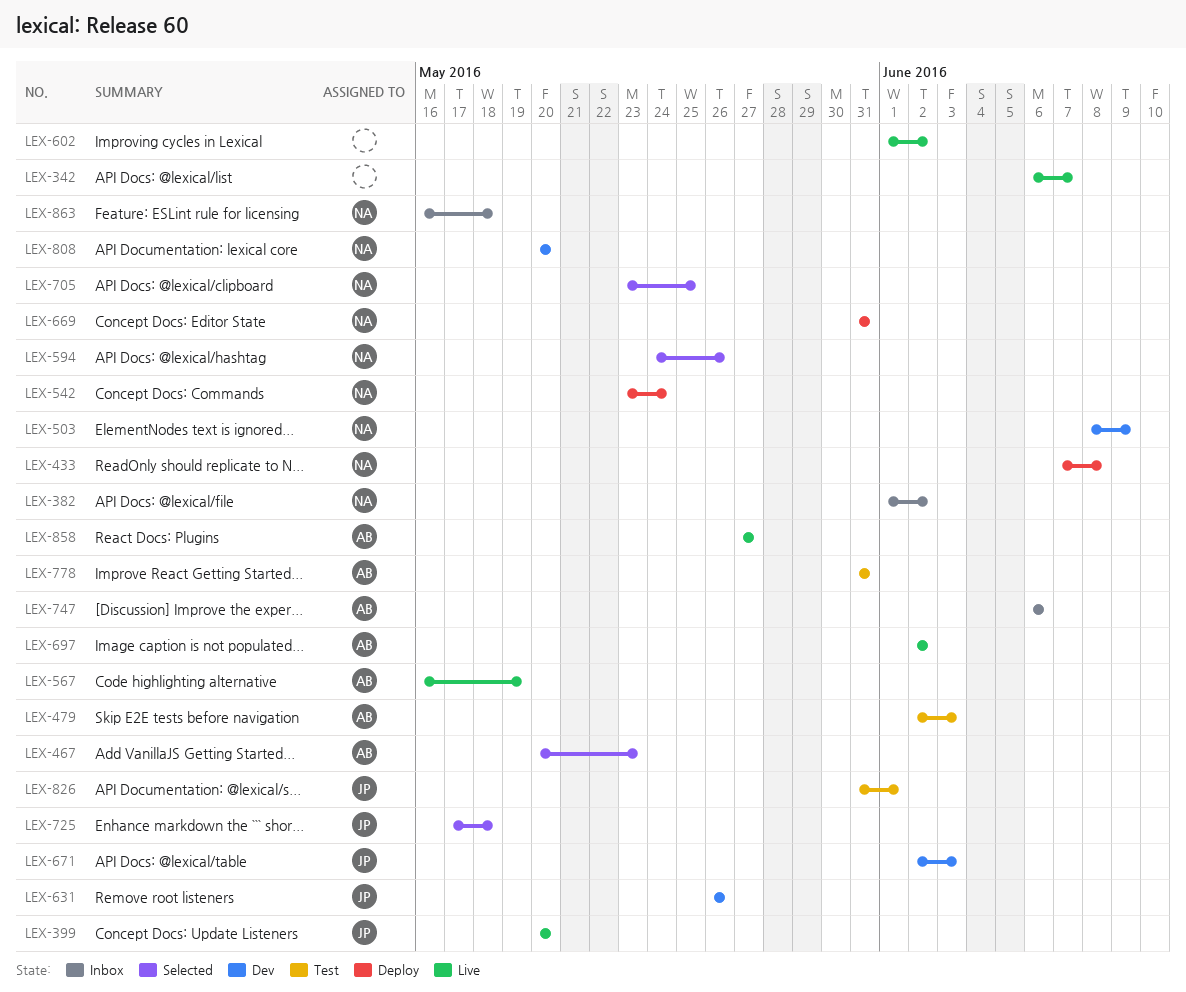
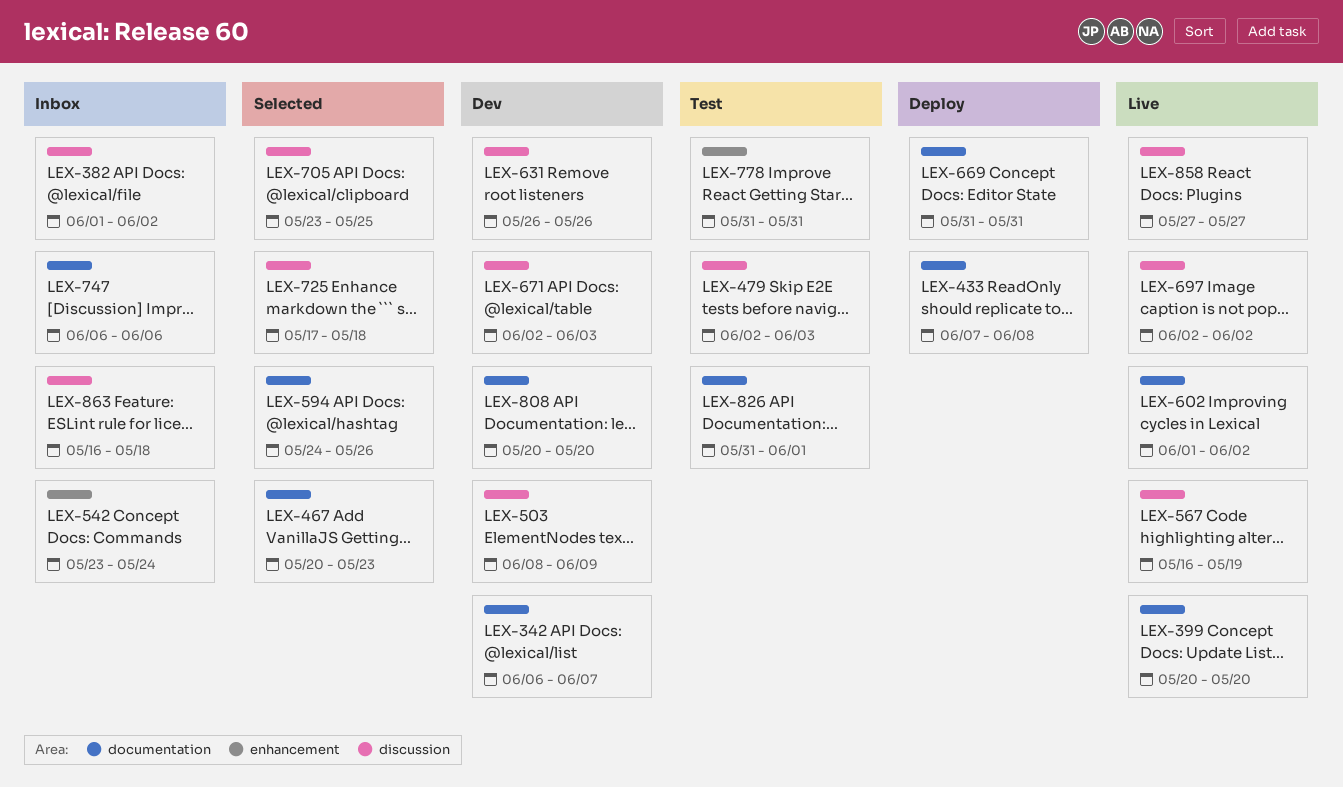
LEX-342, status: Live -> Dev
LEX-542, status: Deploy -> Inbox

